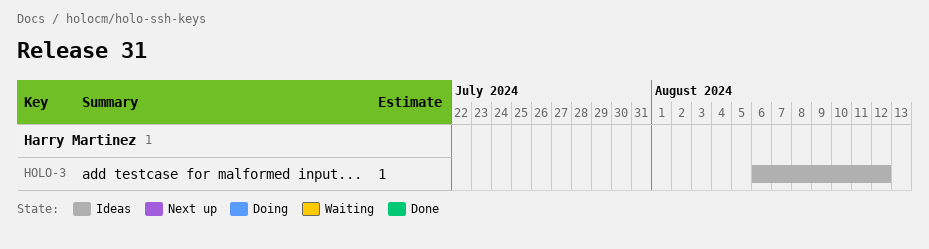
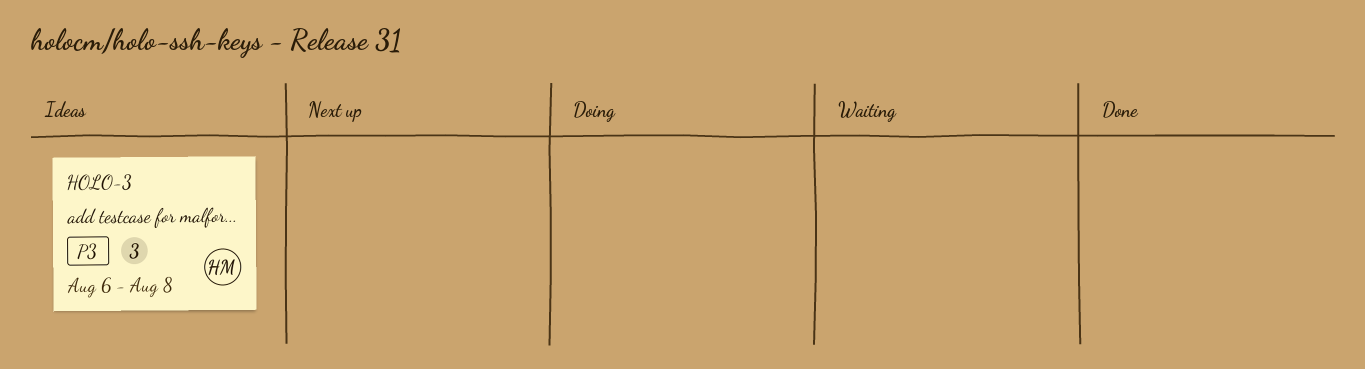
HOLO-3, estimate: 1 -> 3
HOLO-3, due: Aug 12 -> Aug 8

